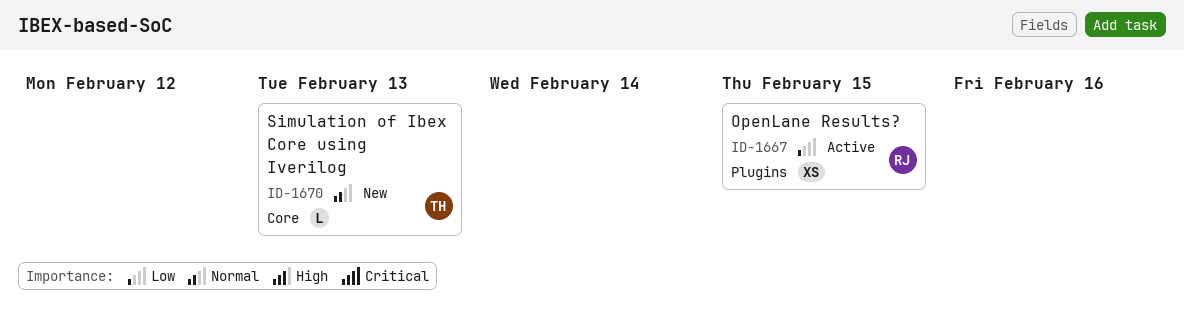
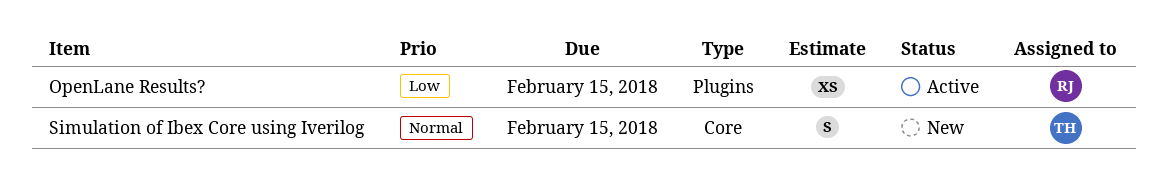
Simulation of Ibex Core using Iverilog, estimate: L -> S
Simulation of Ibex Core using Iverilog, due: Feb 13 -> Feb 15

